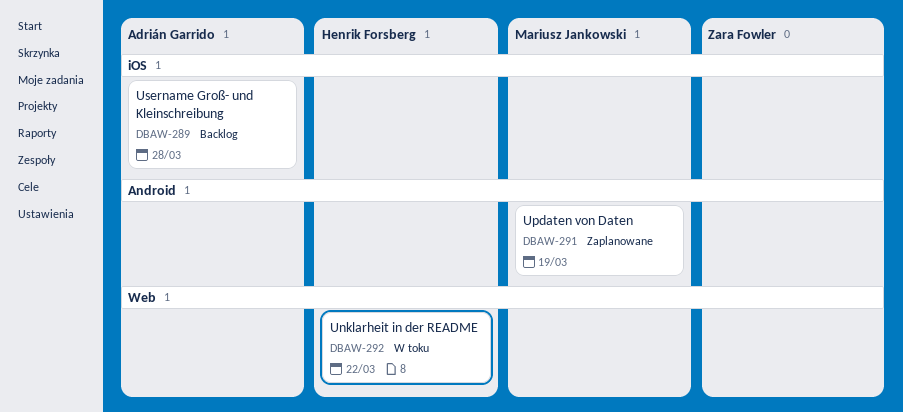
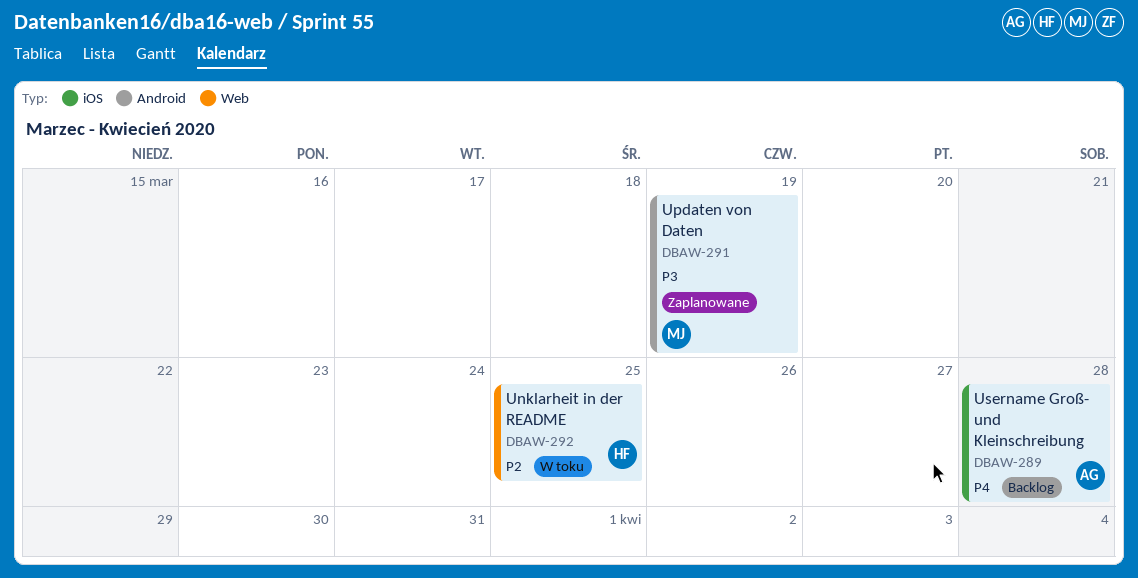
DBAW-292, due: Mar 22 -> Mar 25

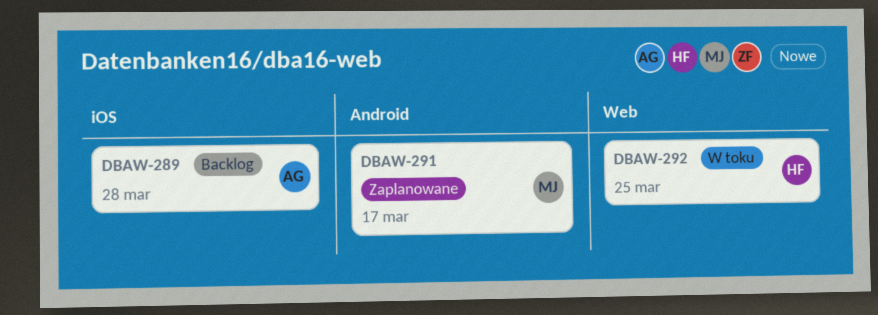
DBAW-291, due: Mar 19 -> Mar 17

